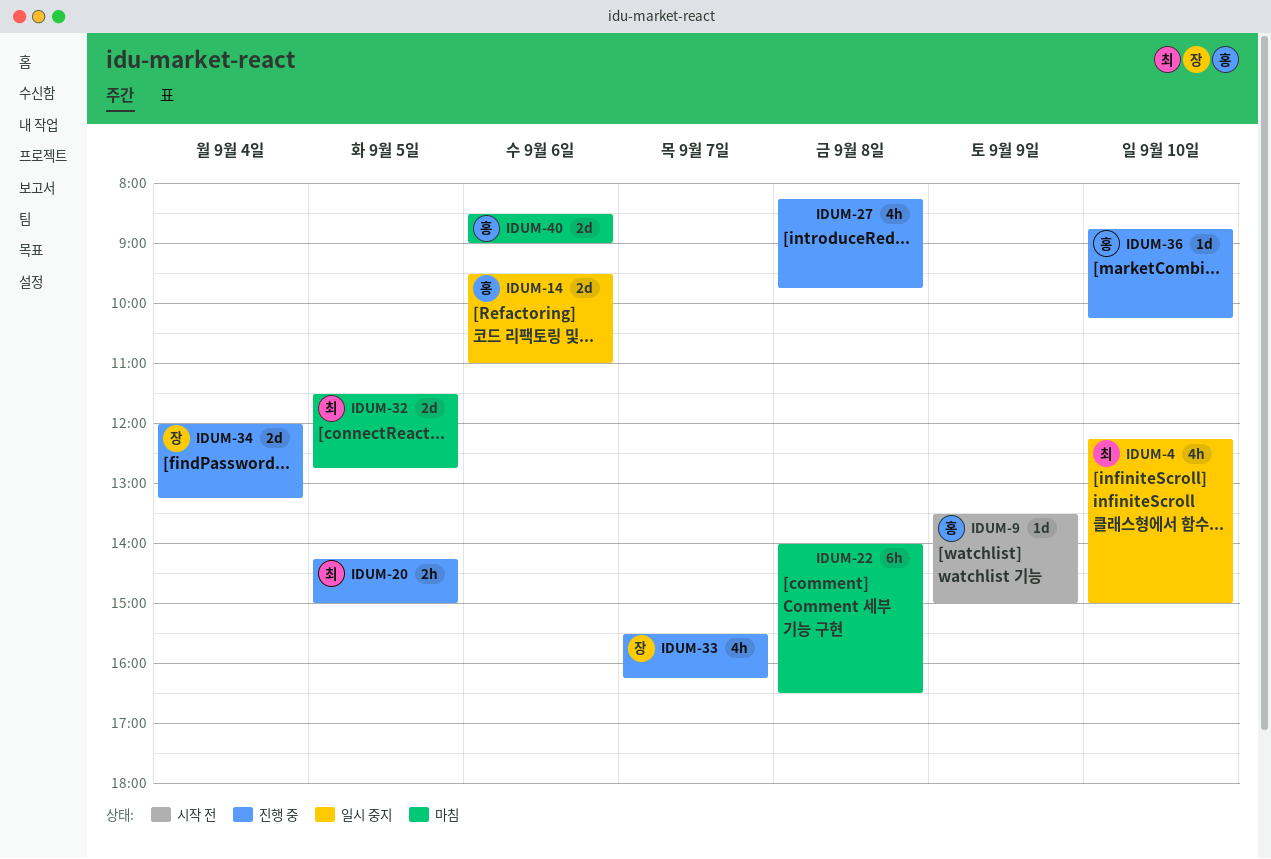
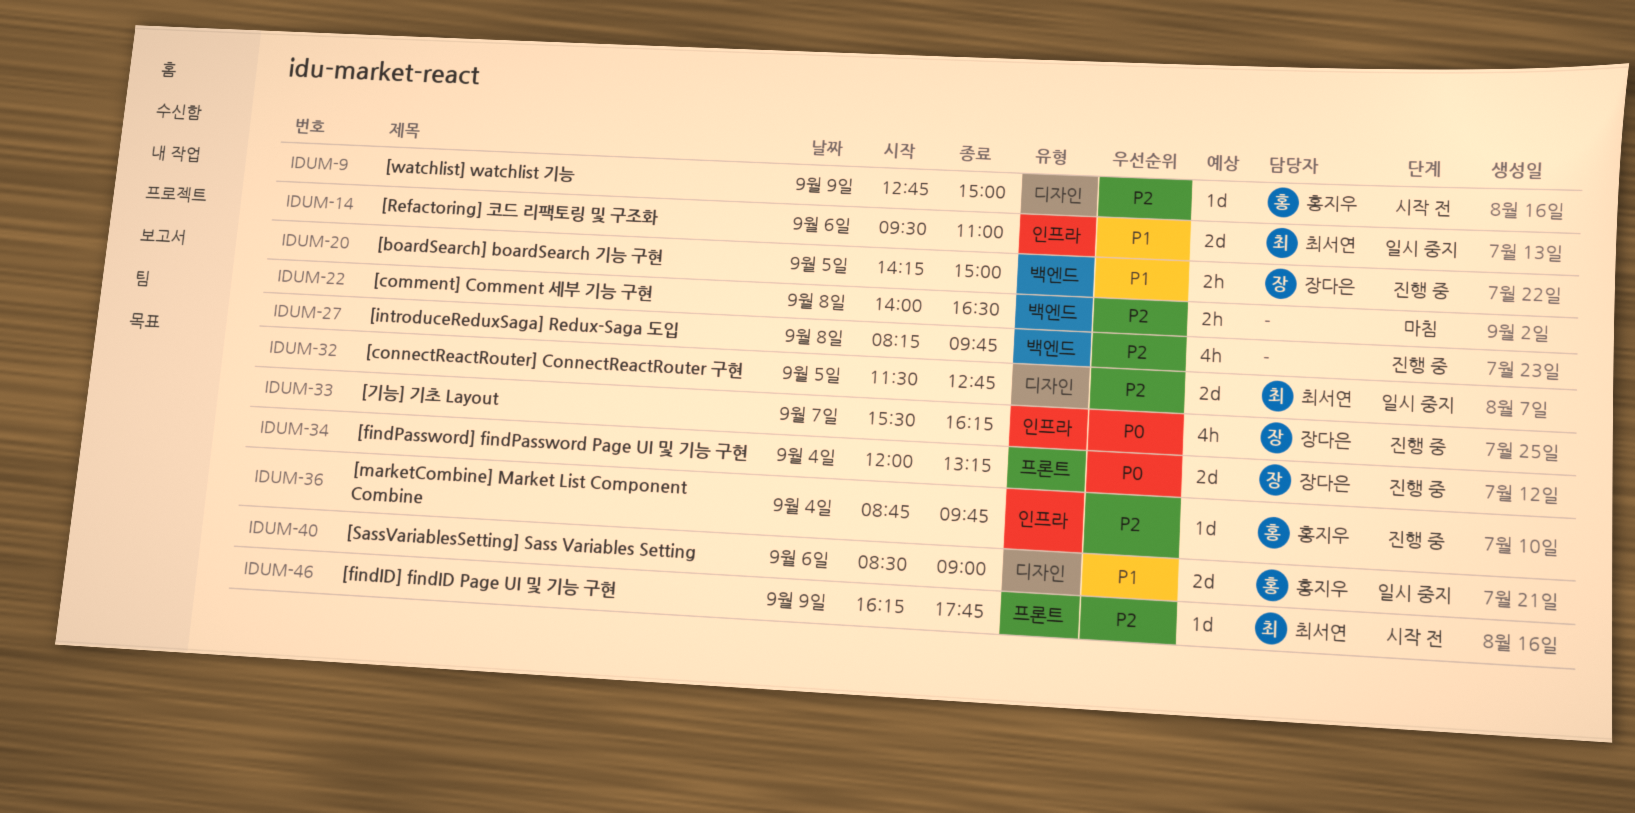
IDUM-4: present -> none
IDUM-9, begins: 13:30 -> 12:45
IDUM-14, owner: 홍지우 -> 최서연
IDUM-20, owner: 최서연 -> 장다은
IDUM-22, estimate: 6h -> 2h
IDUM-32, status: 마침 -> 일시 중지
IDUM-36, day: Sep 10 -> Sep 4
IDUM-36, ends: 10:15 -> 09:45
IDUM-40, status: 마침 -> 일시 중지
IDUM-46: none -> present

